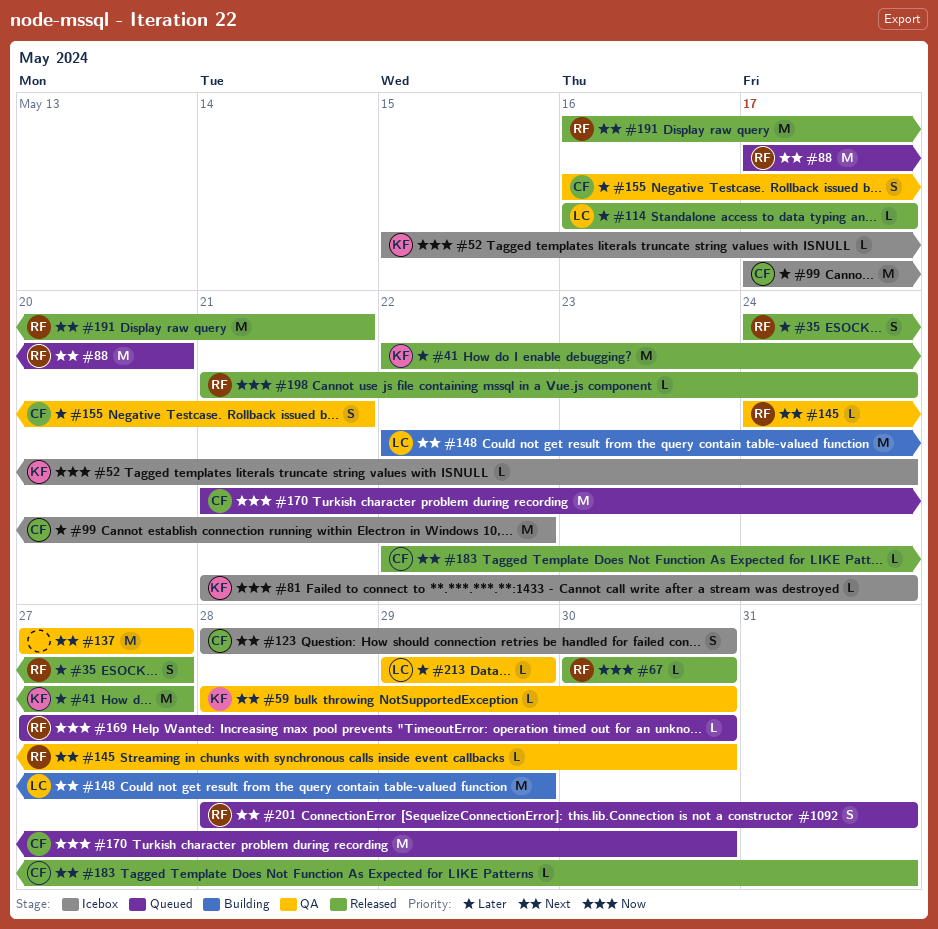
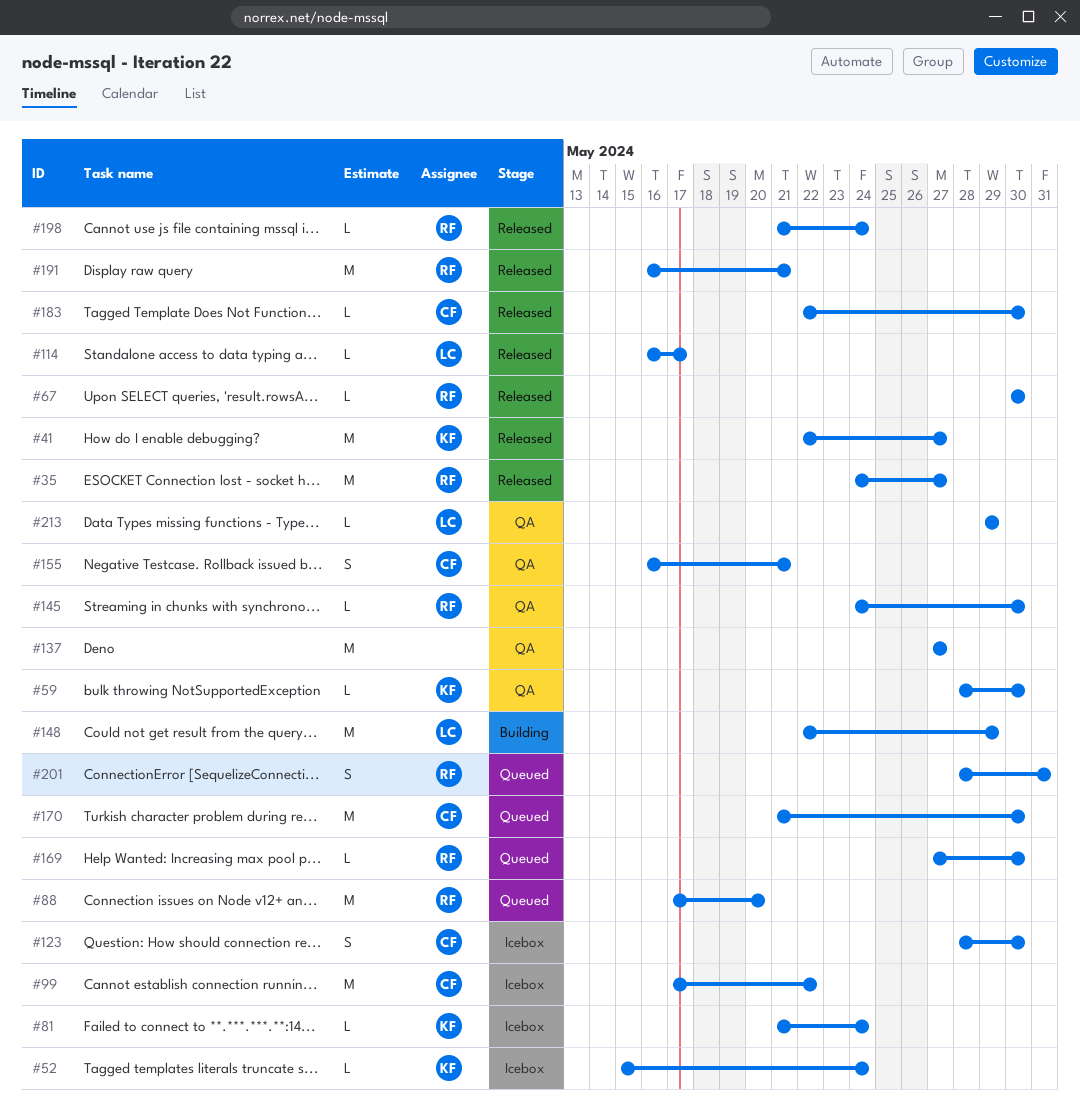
#35, estimate: S -> M
#183, due: May 31 -> May 30

